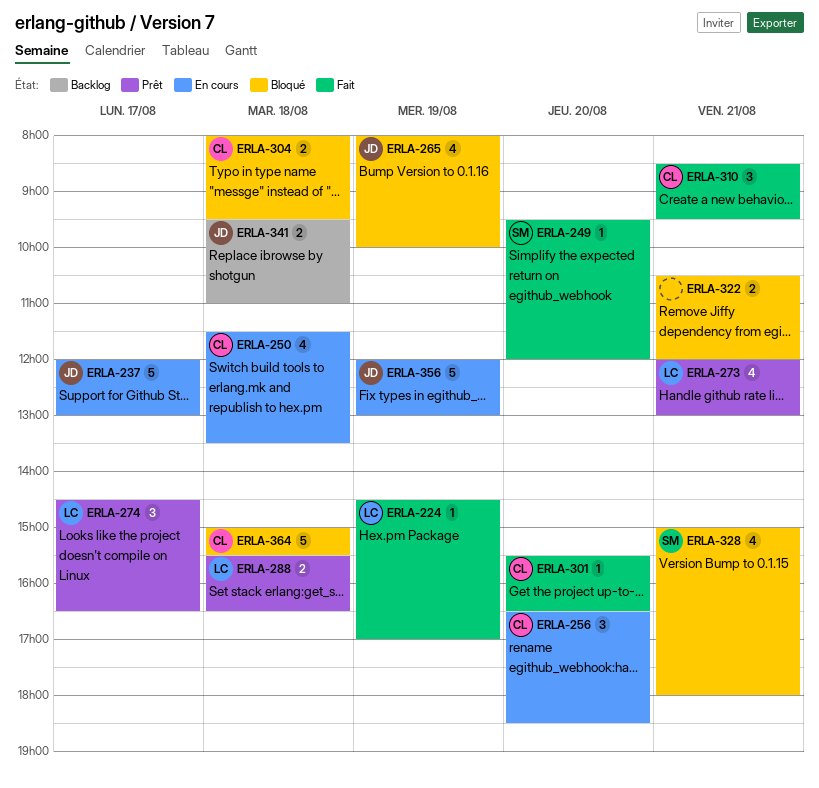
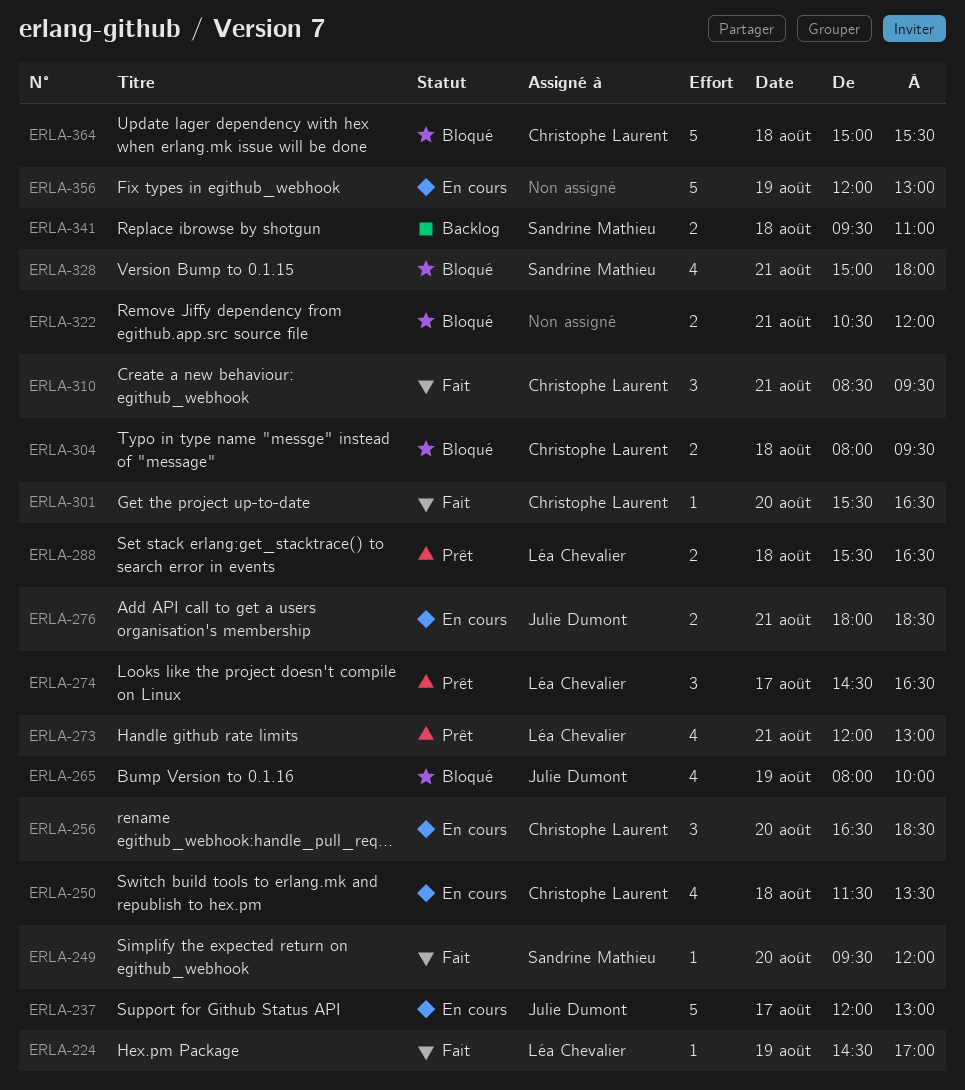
ERLA-276: none -> present
ERLA-341, owner: Julie Dumont -> Sandrine Mathieu
ERLA-356, owner: Julie Dumont -> none

